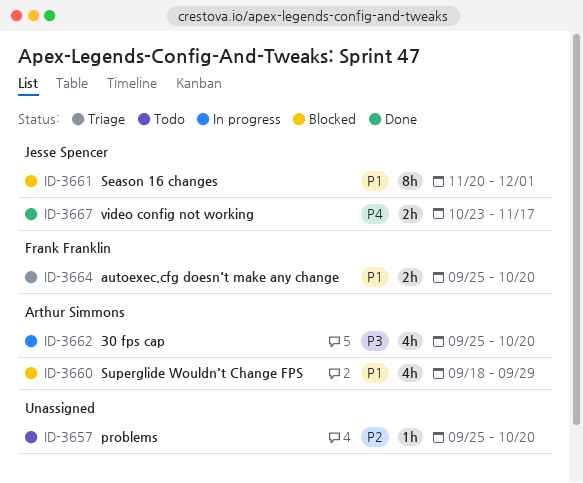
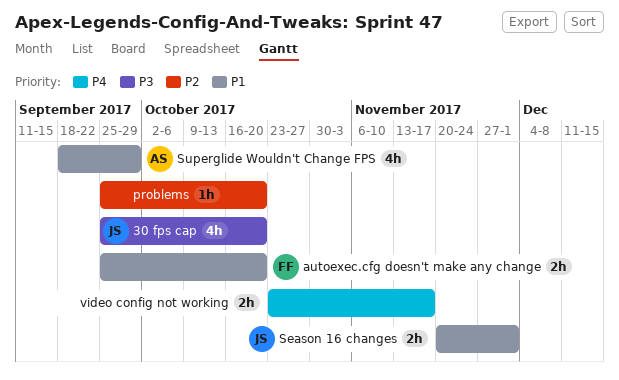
30 fps cap, owner: Arthur Simmons -> Jesse Spencer
Season 16 changes, estimate: 8h -> 2h
video config not working, owner: Jesse Spencer -> none

